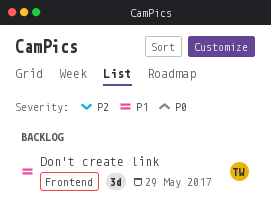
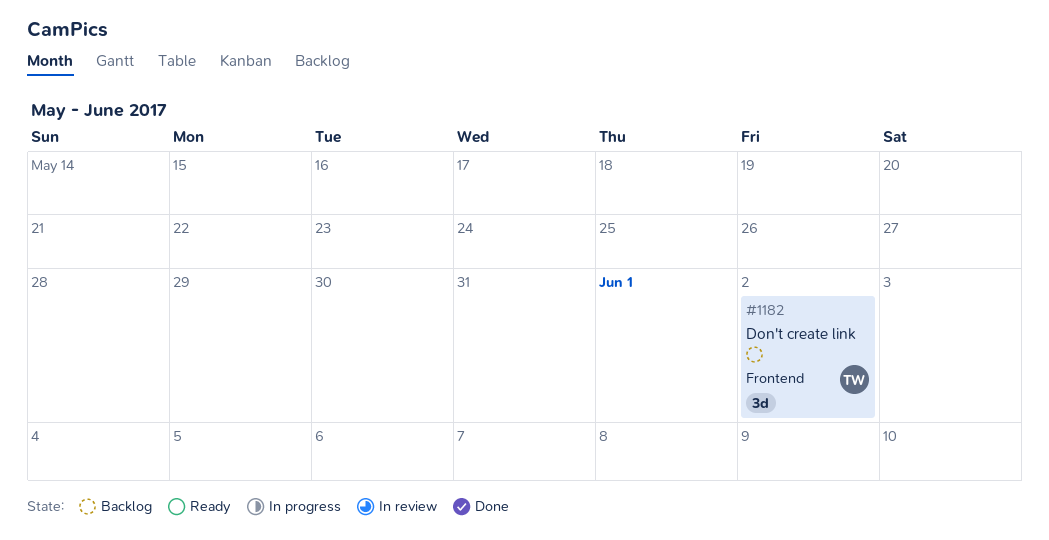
Don't create link, due: May 29 -> Jun 2

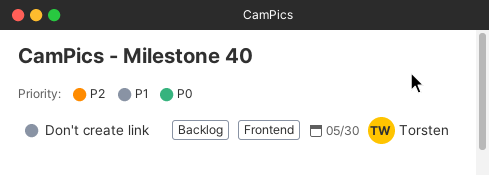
Don't create link, due: Jun 2 -> May 30

